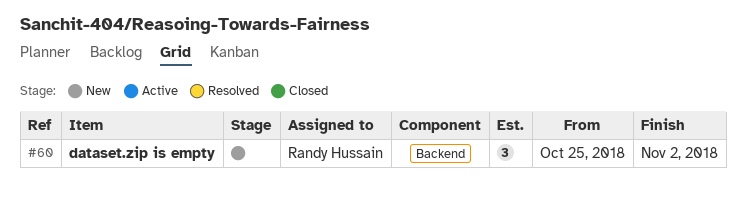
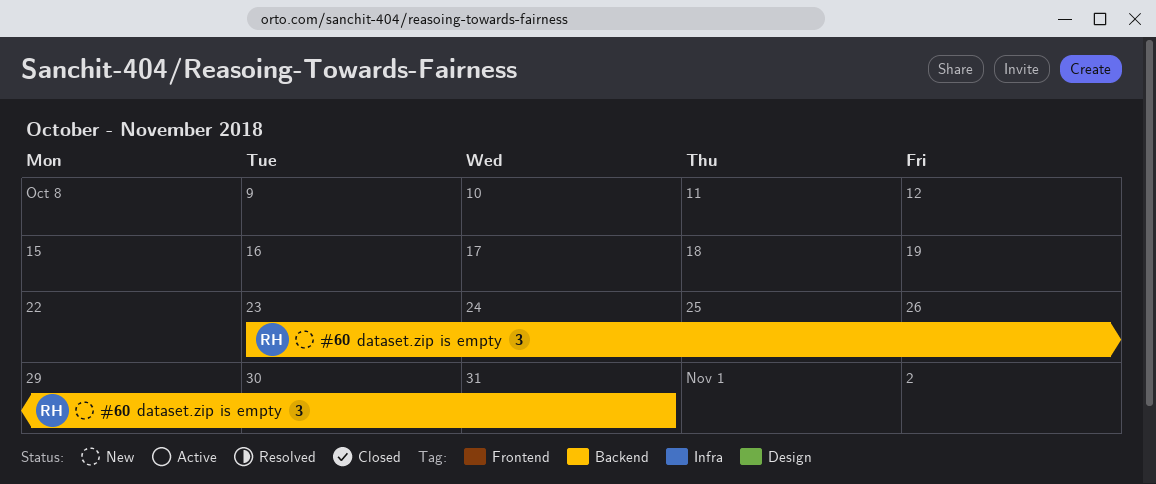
#60, start: Oct 25 -> Oct 23
#60, due: Nov 2 -> Oct 31

